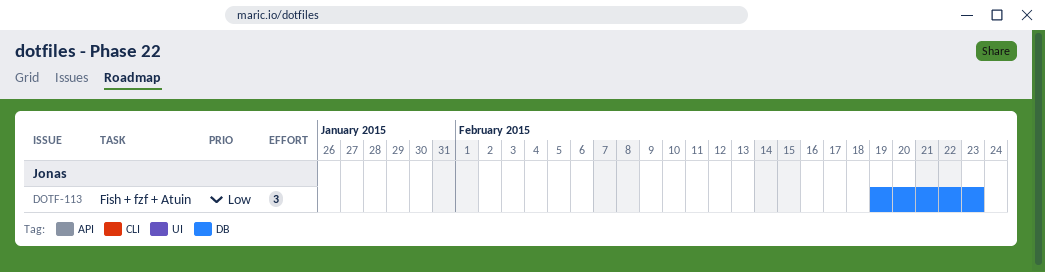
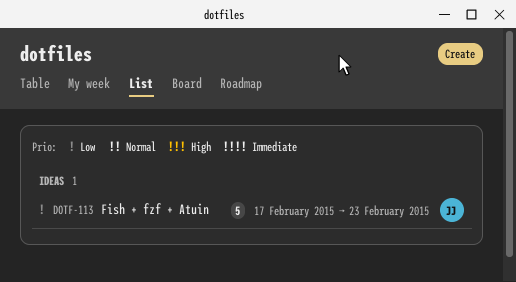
DOTF-113, estimate: 3 -> 5
DOTF-113, start: Feb 19 -> Feb 17

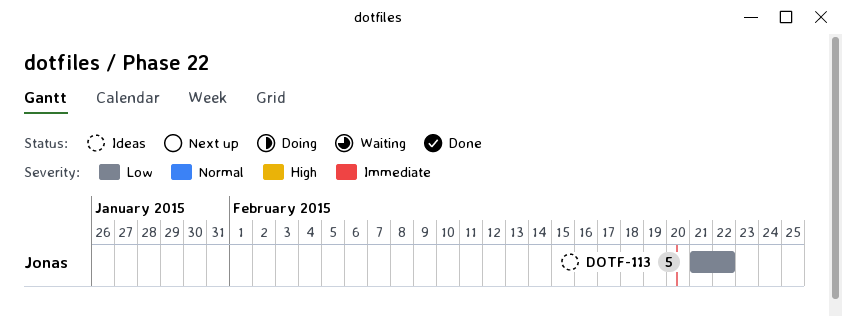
DOTF-113, start: Feb 17 -> Feb 21
DOTF-113, due: Feb 23 -> Feb 22

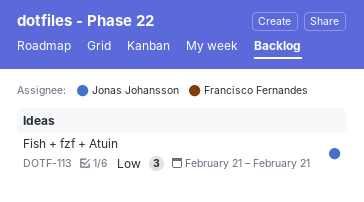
DOTF-113, estimate: 5 -> 3
DOTF-113, due: Feb 22 -> Feb 21

